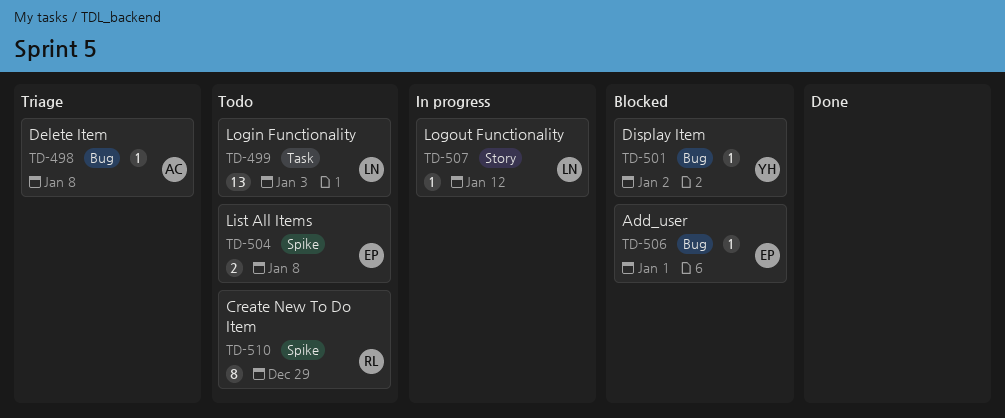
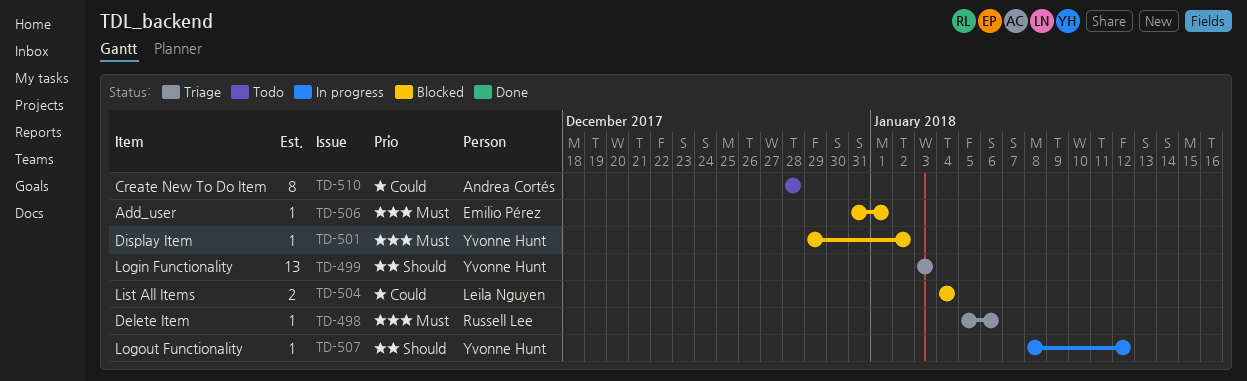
TD-498, owner: Andrea Cortés -> Russell Lee
TD-498, due: Jan 8 -> Jan 6
TD-499, status: Todo -> Triage
TD-499, owner: Leila Nguyen -> Yvonne Hunt
TD-504, status: Todo -> Blocked
TD-504, owner: Emilio Pérez -> Leila Nguyen
TD-504, due: Jan 8 -> Jan 4
TD-507, owner: Leila Nguyen -> Yvonne Hunt
TD-510, owner: Russell Lee -> Andrea Cortés
TD-510, due: Dec 29 -> Dec 28

